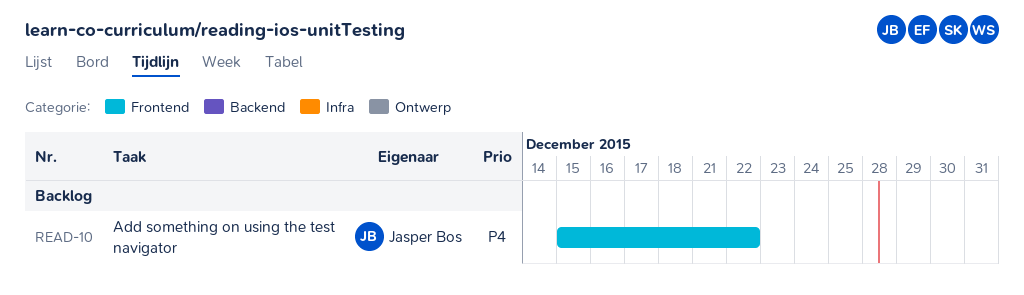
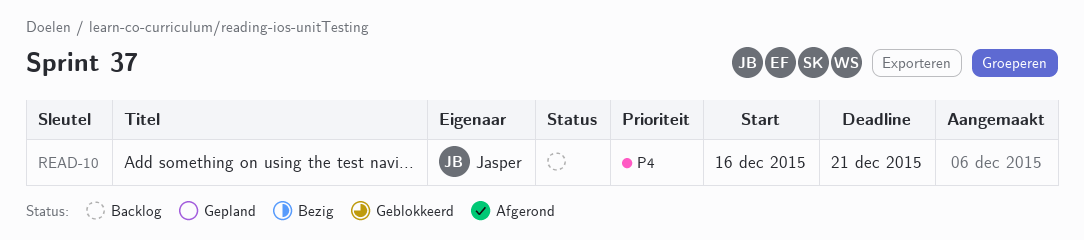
READ-10, start: Dec 15 -> Dec 16
READ-10, due: Dec 22 -> Dec 21

